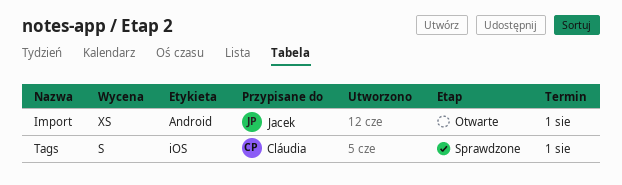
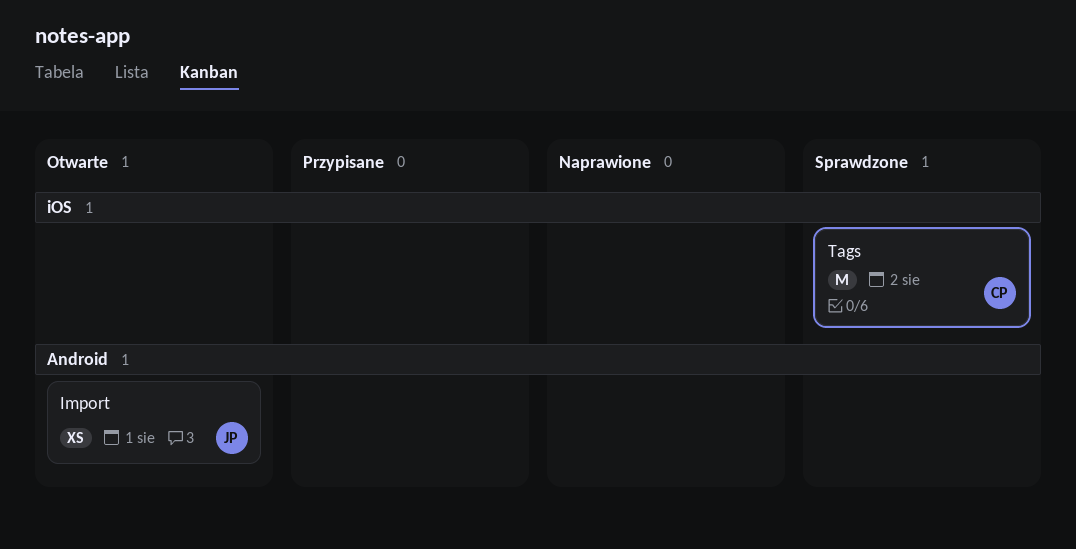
Tags, estimate: S -> M
Tags, due: Aug 1 -> Aug 2

